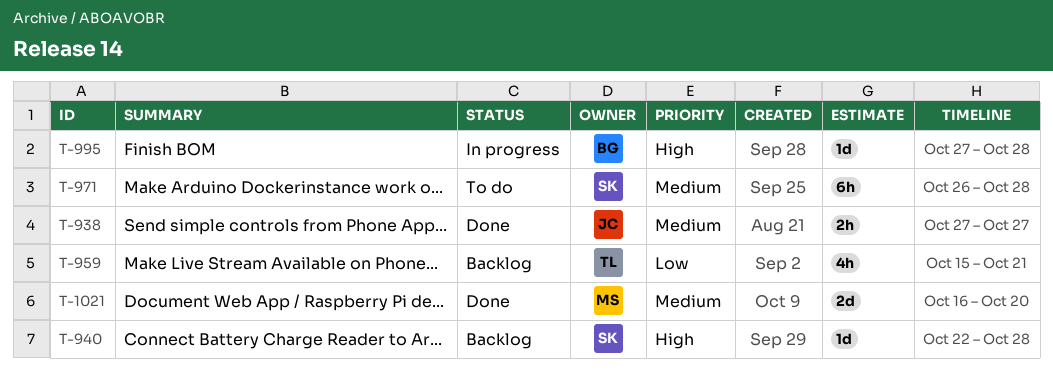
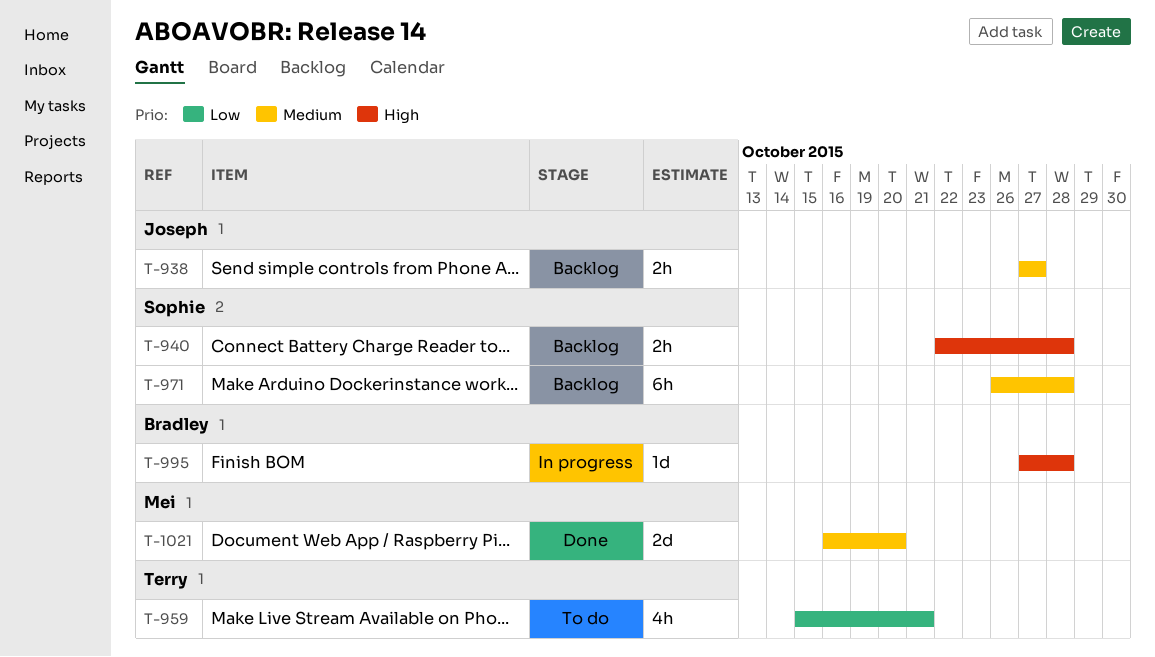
T-938, status: Done -> Backlog
T-940, estimate: 1d -> 2h
T-959, status: Backlog -> To do
T-971, status: To do -> Backlog

